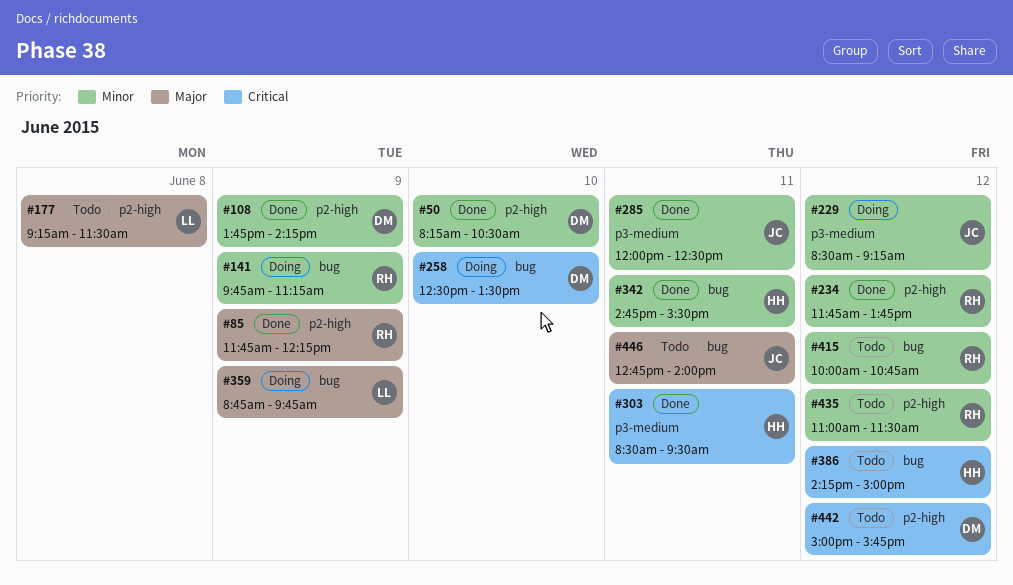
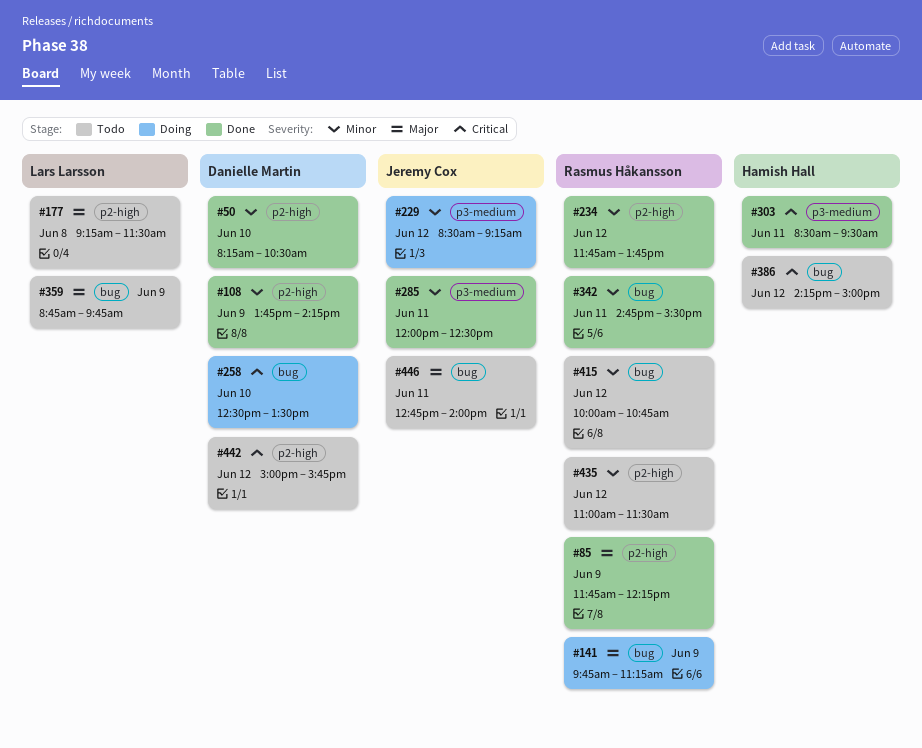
#141, priority: Minor -> Major
#342, owner: Hamish Hall -> Rasmus Håkansson
#359, status: Doing -> Todo

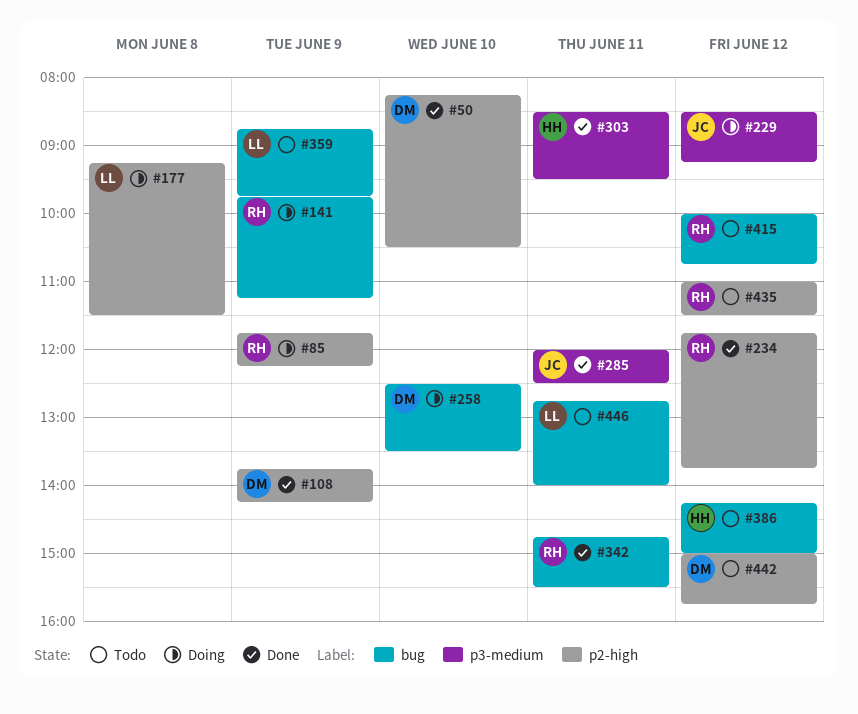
#85, status: Done -> Doing
#177, status: Todo -> Doing
#446, owner: Jeremy Cox -> Lars Larsson

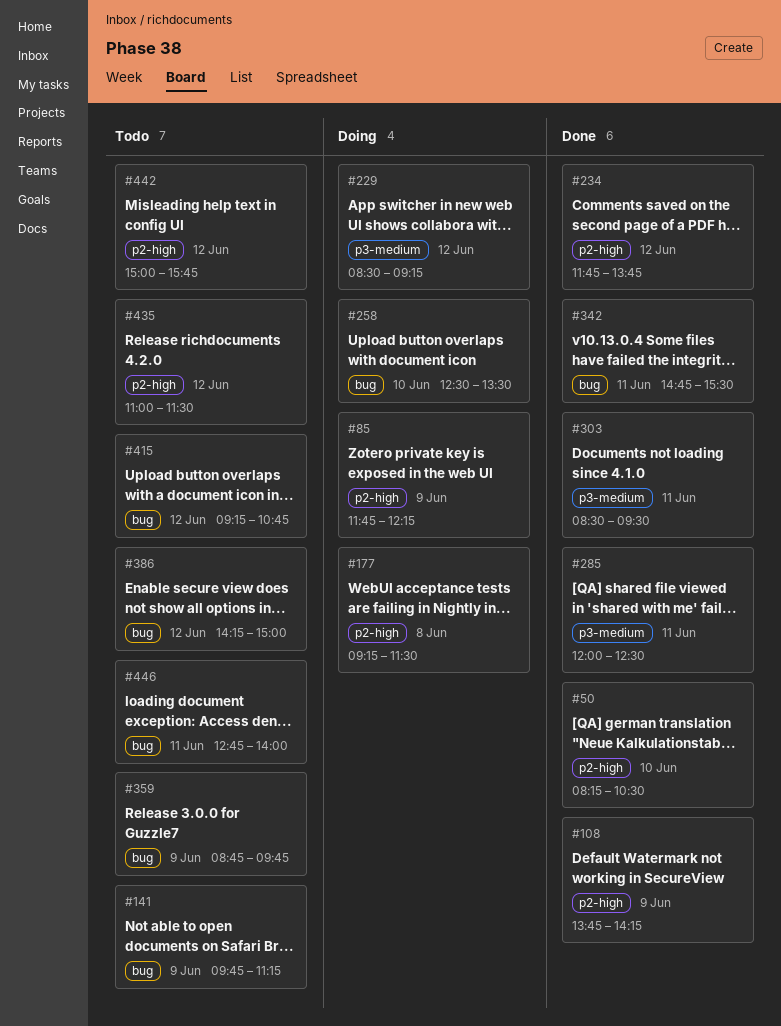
#141, status: Doing -> Todo
#415, begins: 10:00 -> 09:15

